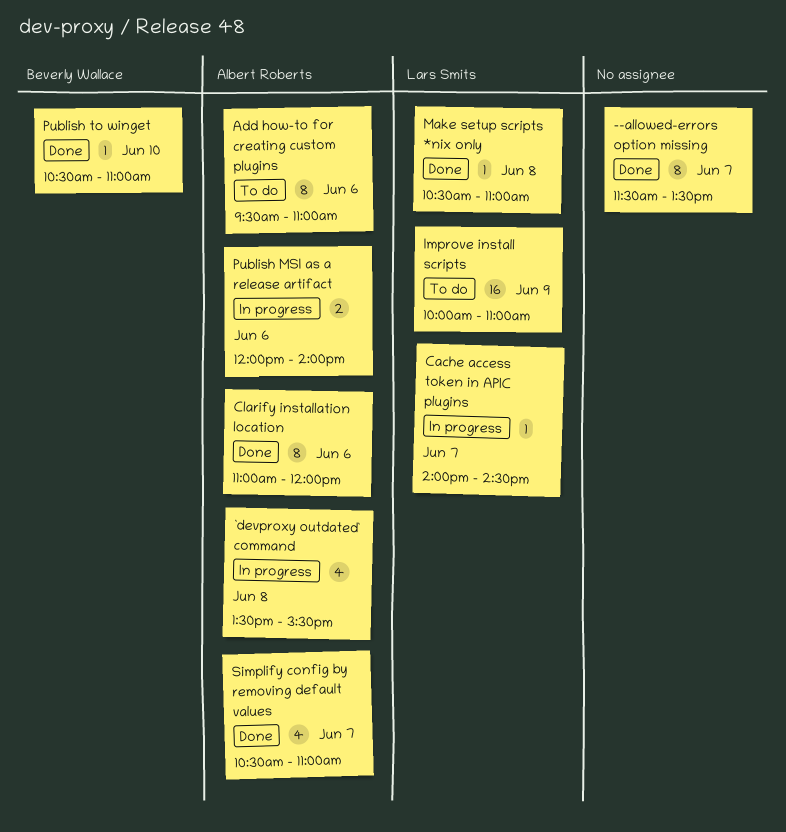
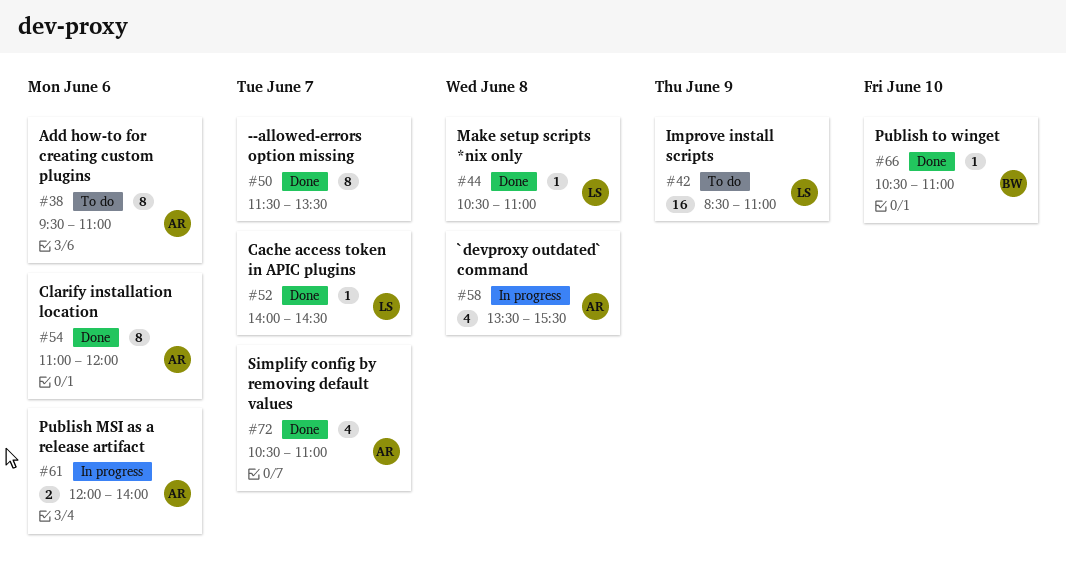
Cache access token in APIC plugins, status: In progress -> Done
Improve install scripts, begins: 10:00 -> 08:30

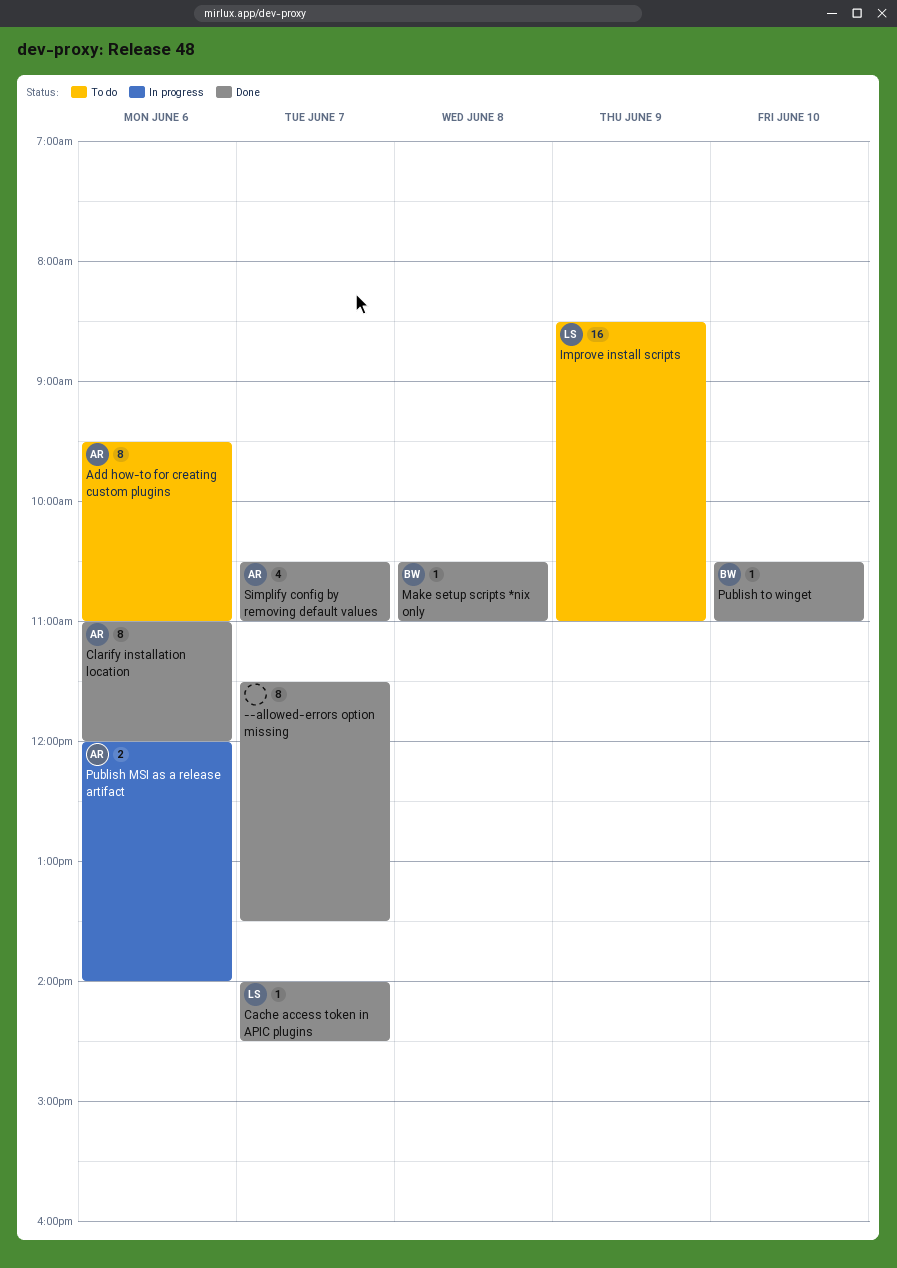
`devproxy outdated` command: present -> none
Make setup scripts *nix only, owner: LS -> BW

